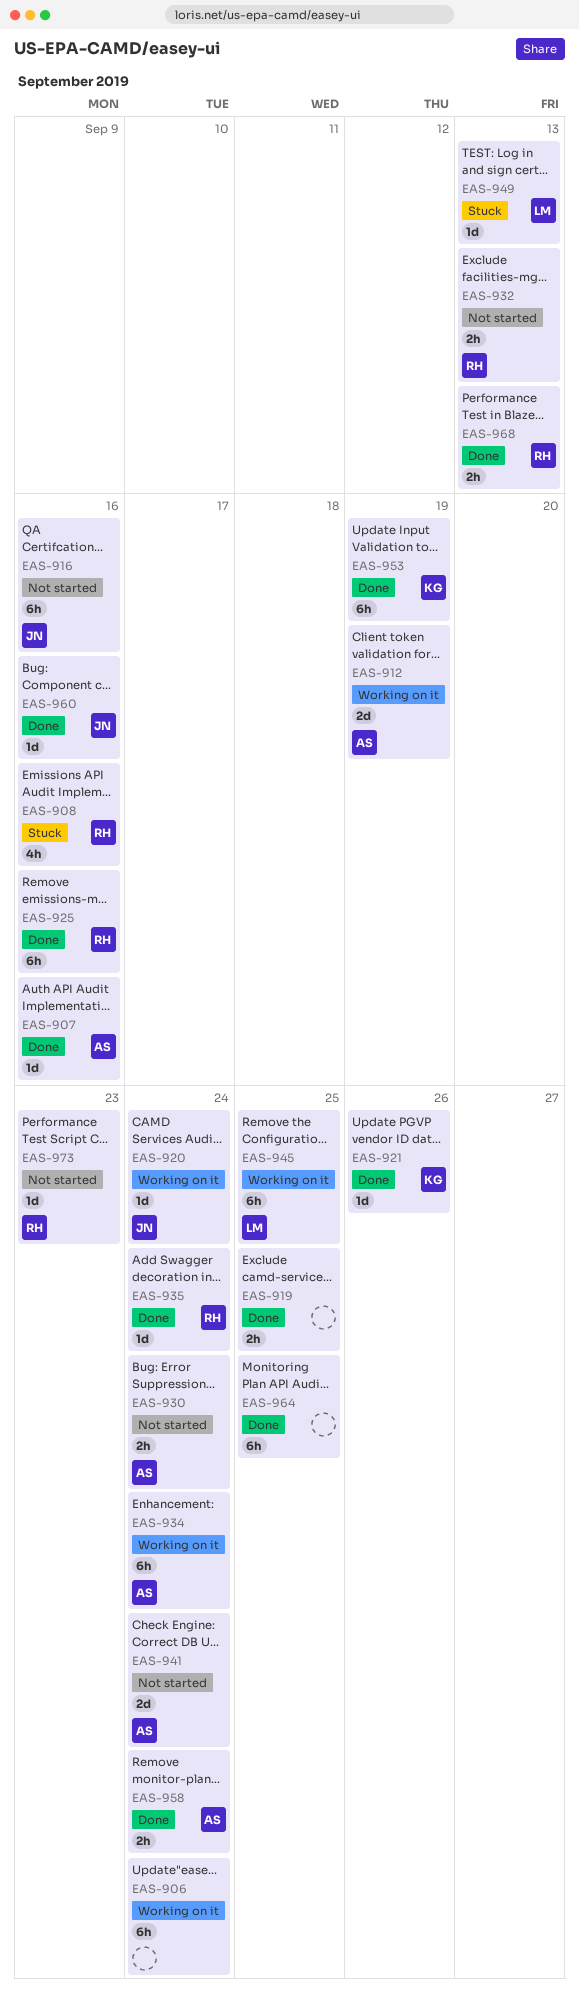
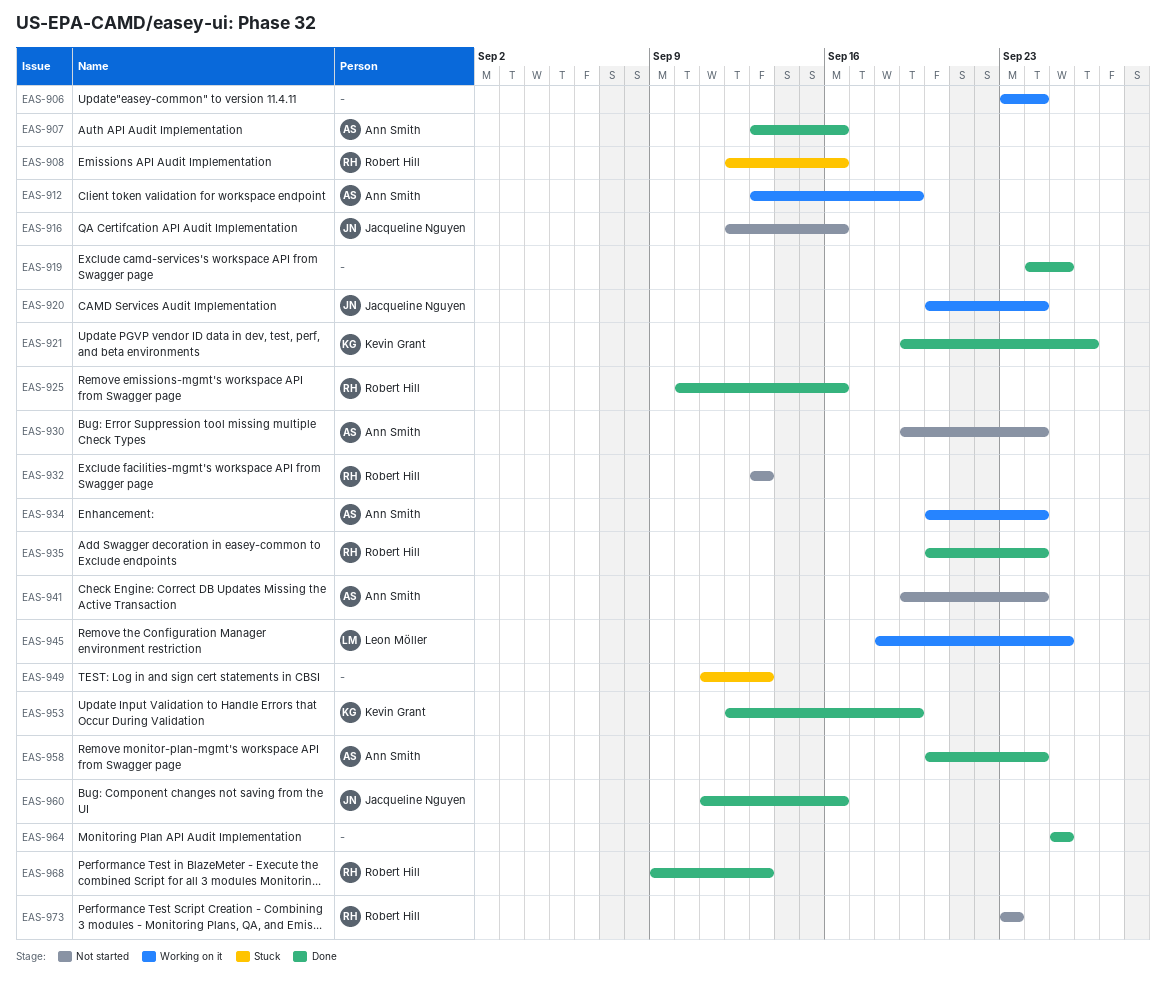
EAS-949, owner: Leon Möller -> none

